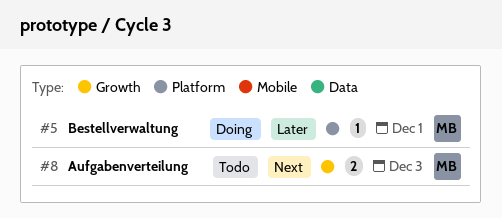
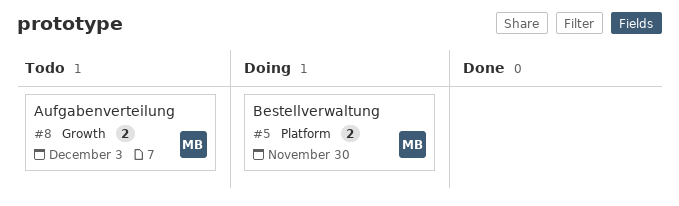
#5, estimate: 1 -> 2
#5, due: Dec 1 -> Nov 30

